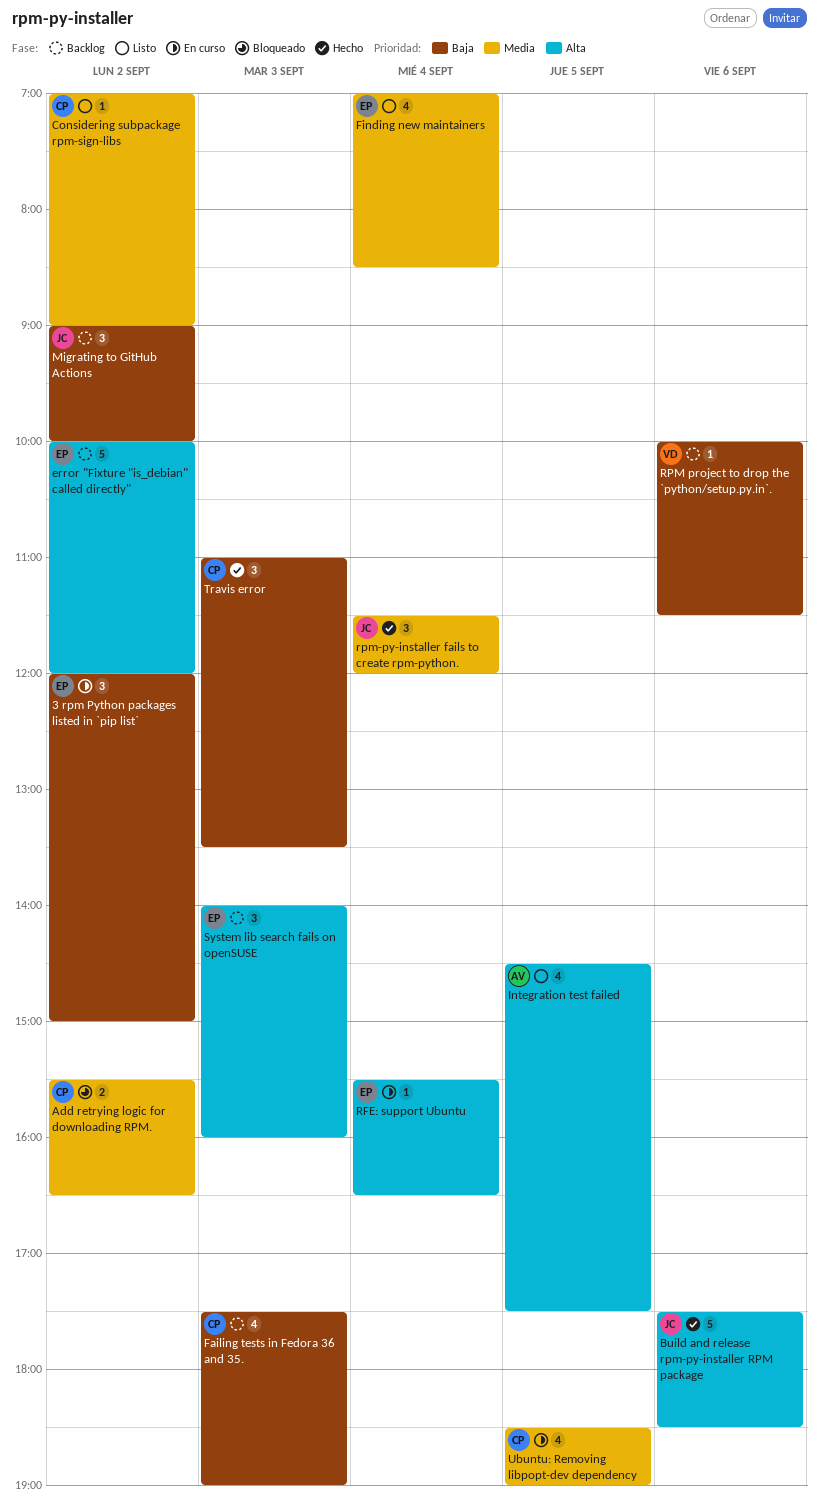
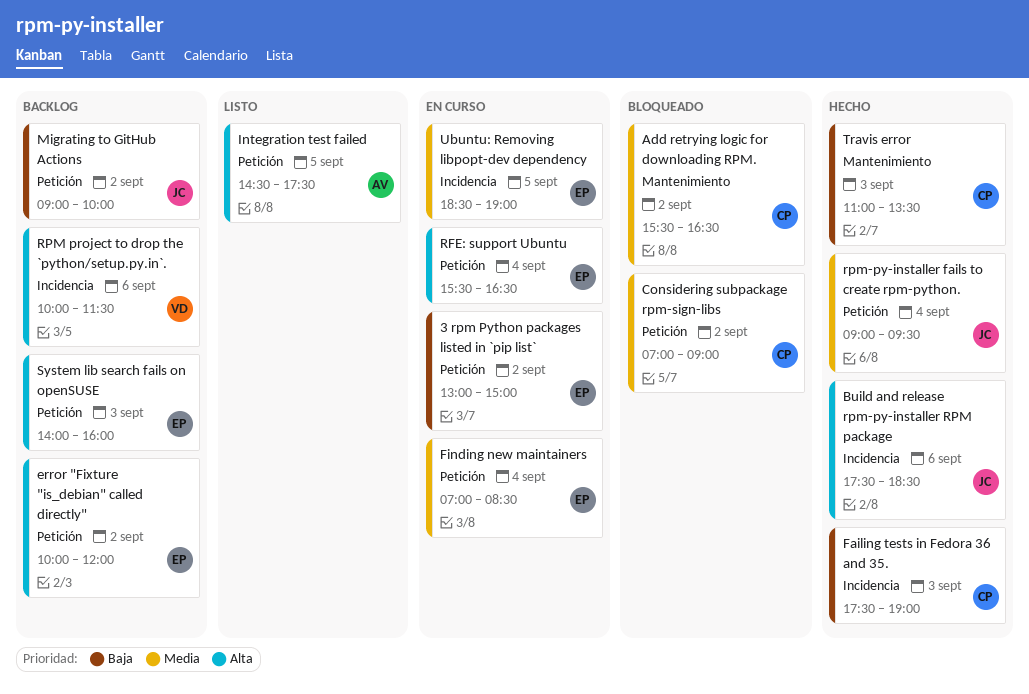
3 rpm Python packages listed in `pip list`, begins: 12:00 -> 13:00
Considering subpackage rpm-sign-libs, status: Listo -> Bloqueado
Failing tests in Fedora 36 and 35., status: Backlog -> Hecho
Finding new maintainers, status: Listo -> En curso
RPM project to drop the `python/setup.py.in`., priority: Baja -> Alta
rpm-py-installer fails to create rpm-python., begins: 11:30 -> 09:00
rpm-py-installer fails to create rpm-python., ends: 12:00 -> 09:30
Ubuntu: Removing libpopt-dev dependency, owner: CP -> EP

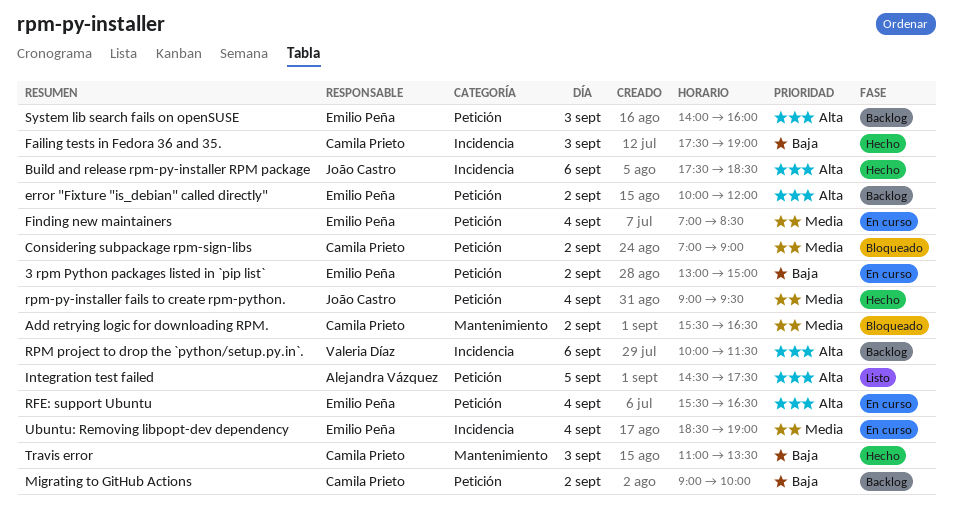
Migrating to GitHub Actions, owner: João Castro -> Camila Prieto
Ubuntu: Removing libpopt-dev dependency, day: Sep 5 -> Sep 4

